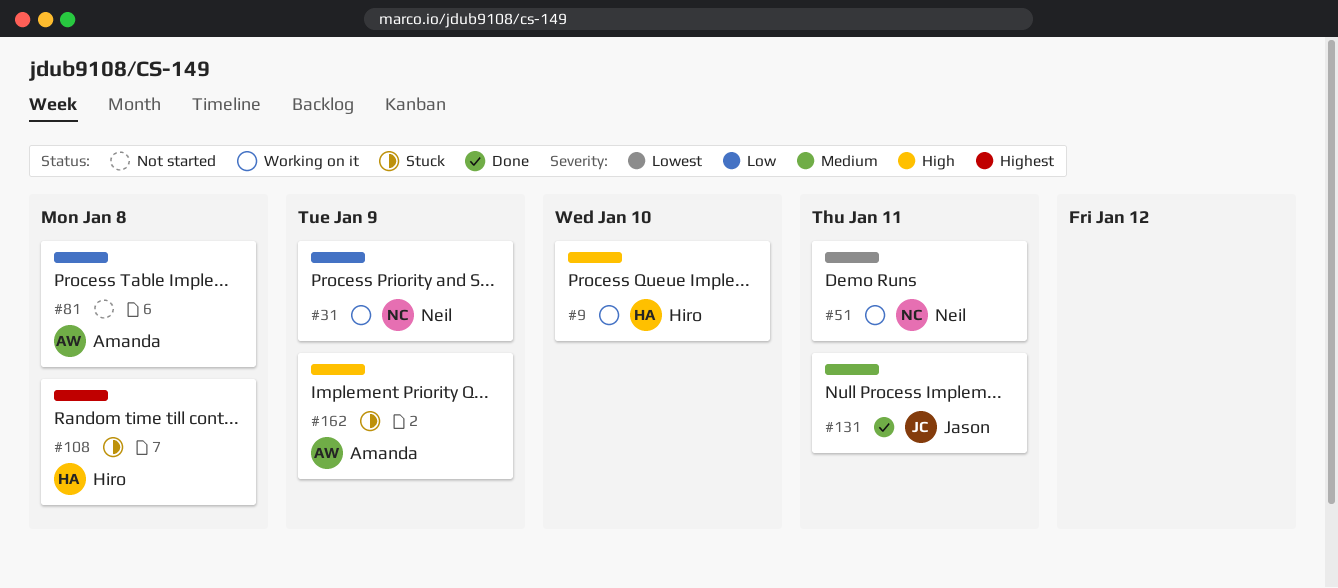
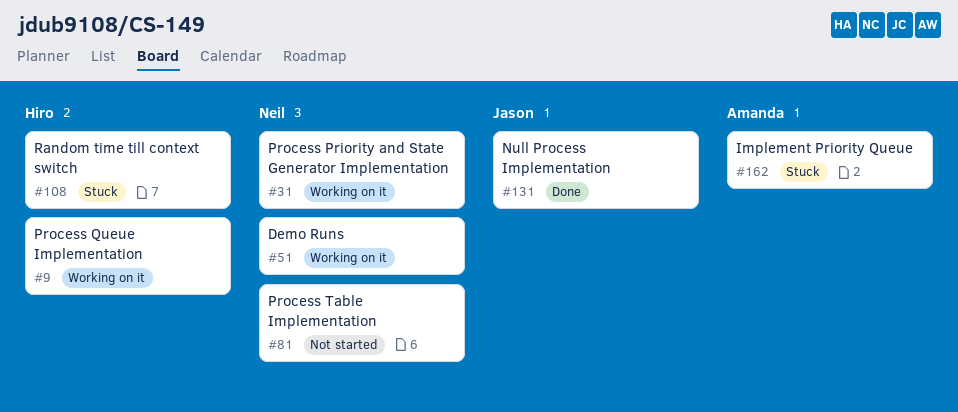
#81, owner: Amanda -> Neil

